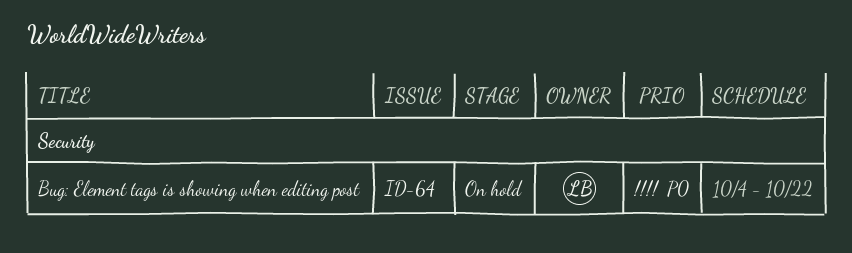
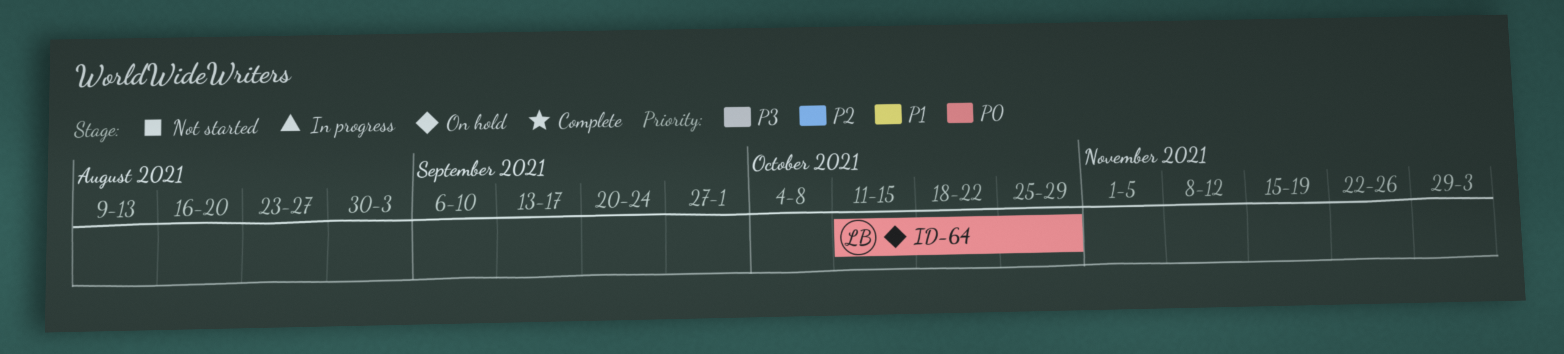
ID-64, start: Oct 4 -> Oct 11
ID-64, due: Oct 22 -> Oct 29

